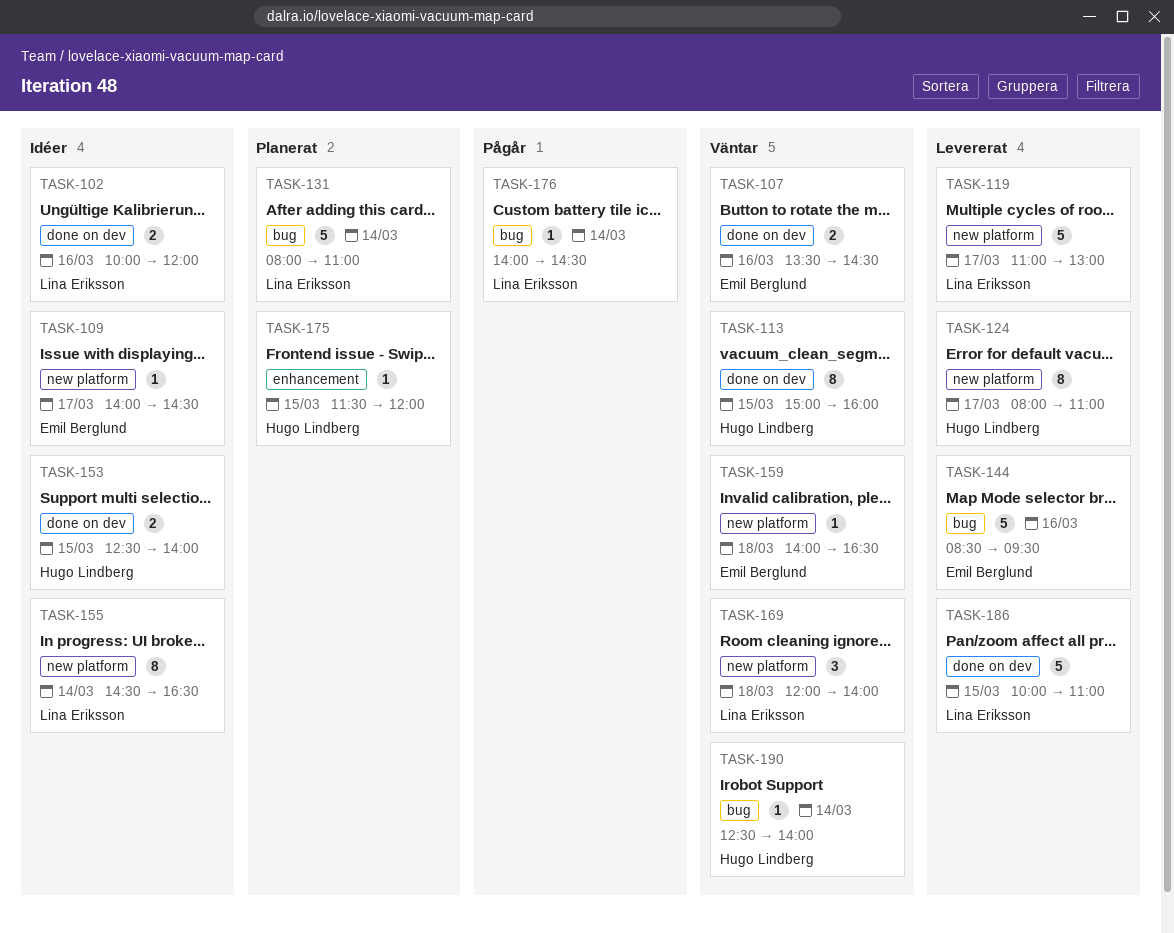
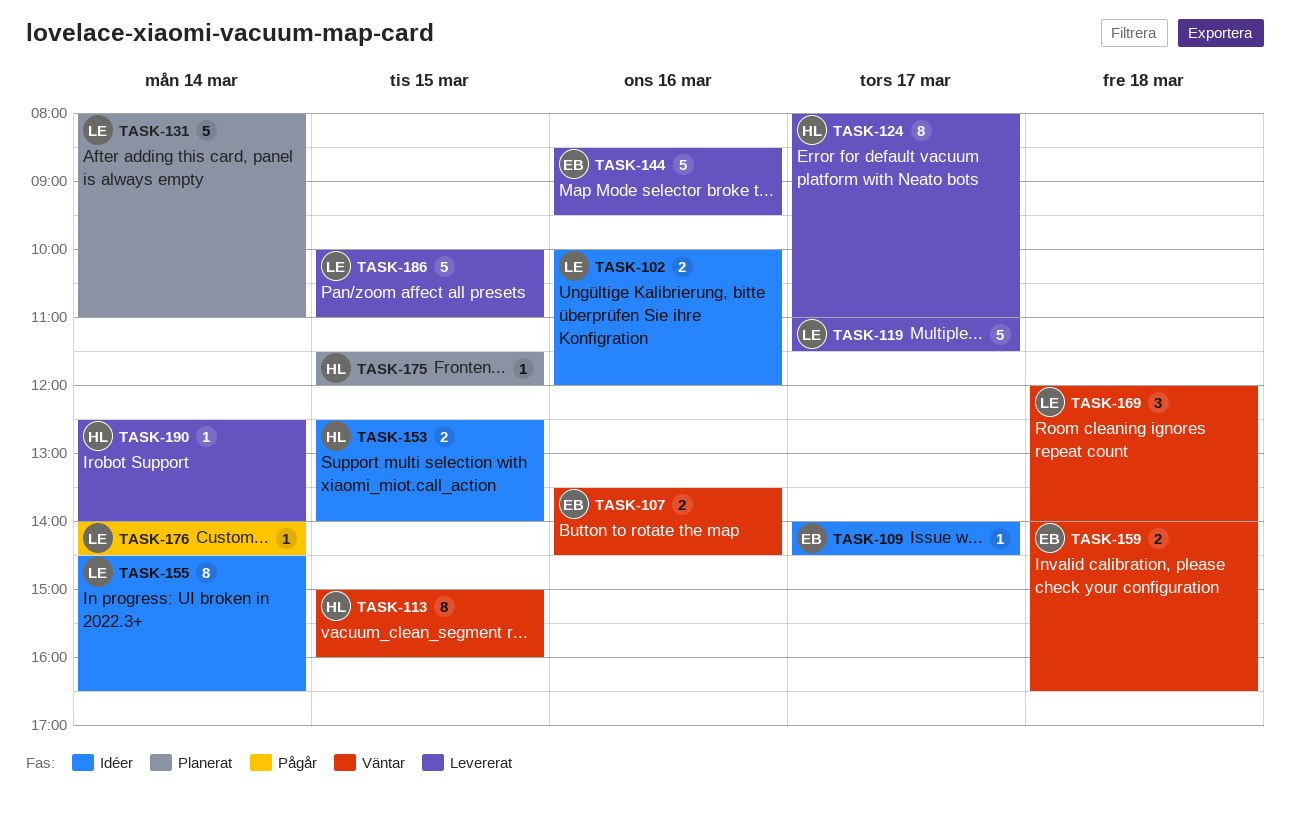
TASK-119, ends: 13:00 -> 11:30
TASK-159, estimate: 1 -> 2
TASK-190, status: Väntar -> Levererat

